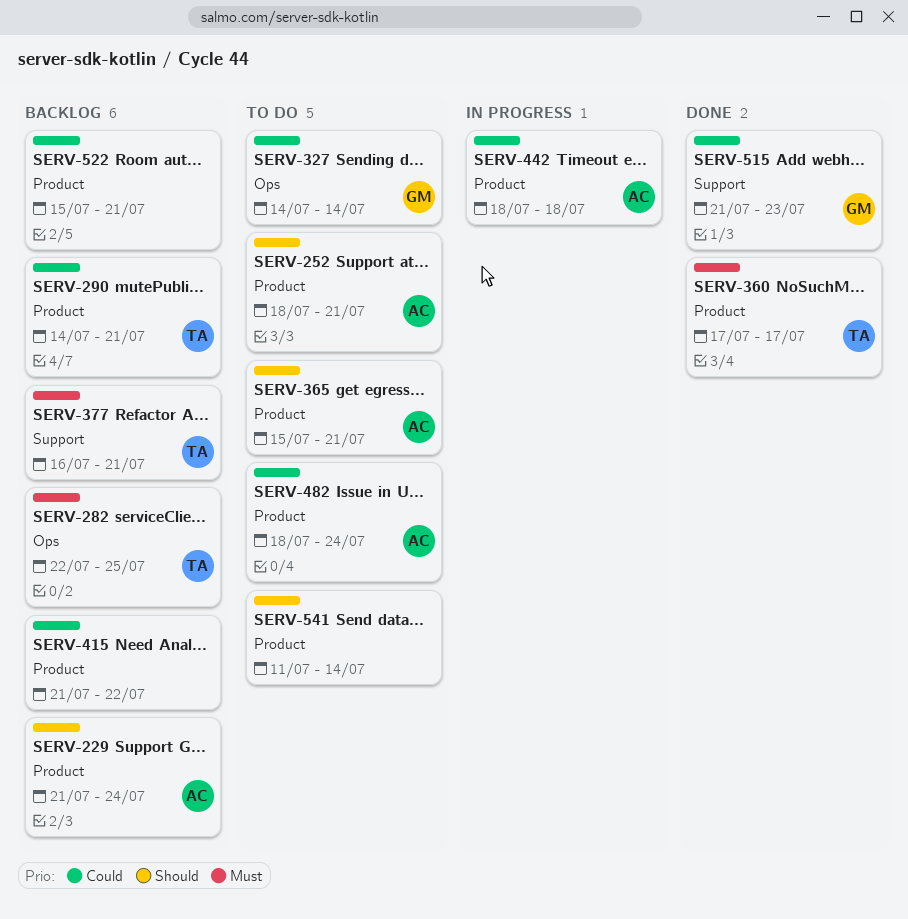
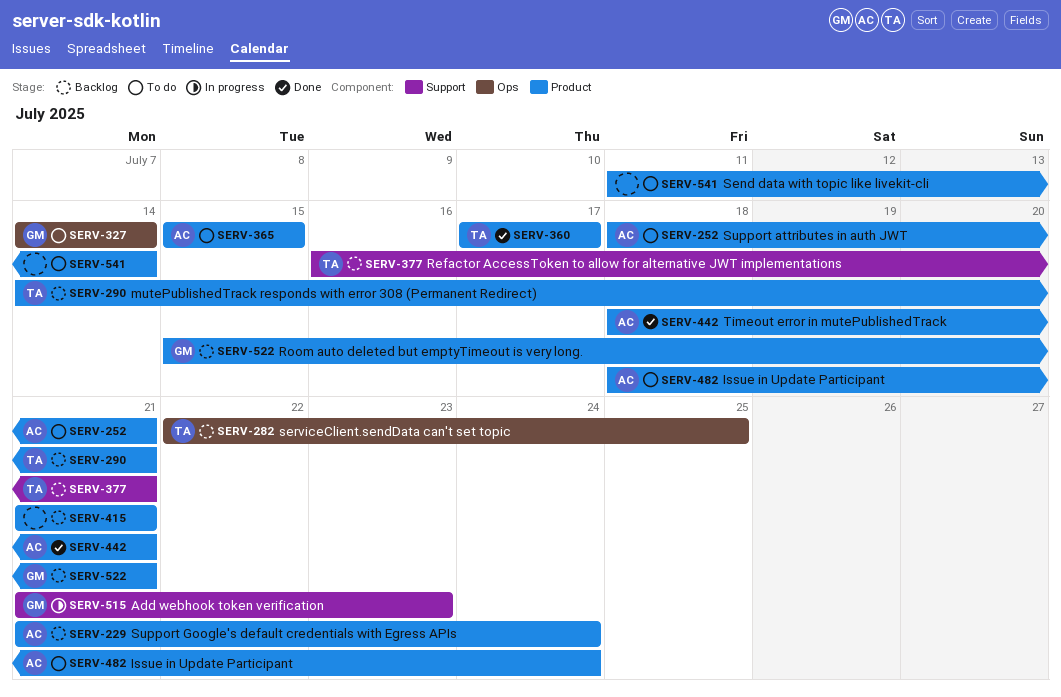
SERV-365, due: Jul 21 -> Jul 15
SERV-415, due: Jul 22 -> Jul 21
SERV-442, status: In progress -> Done
SERV-442, due: Jul 18 -> Jul 21
SERV-515, status: Done -> In progress
SERV-522, owner: none -> GM

